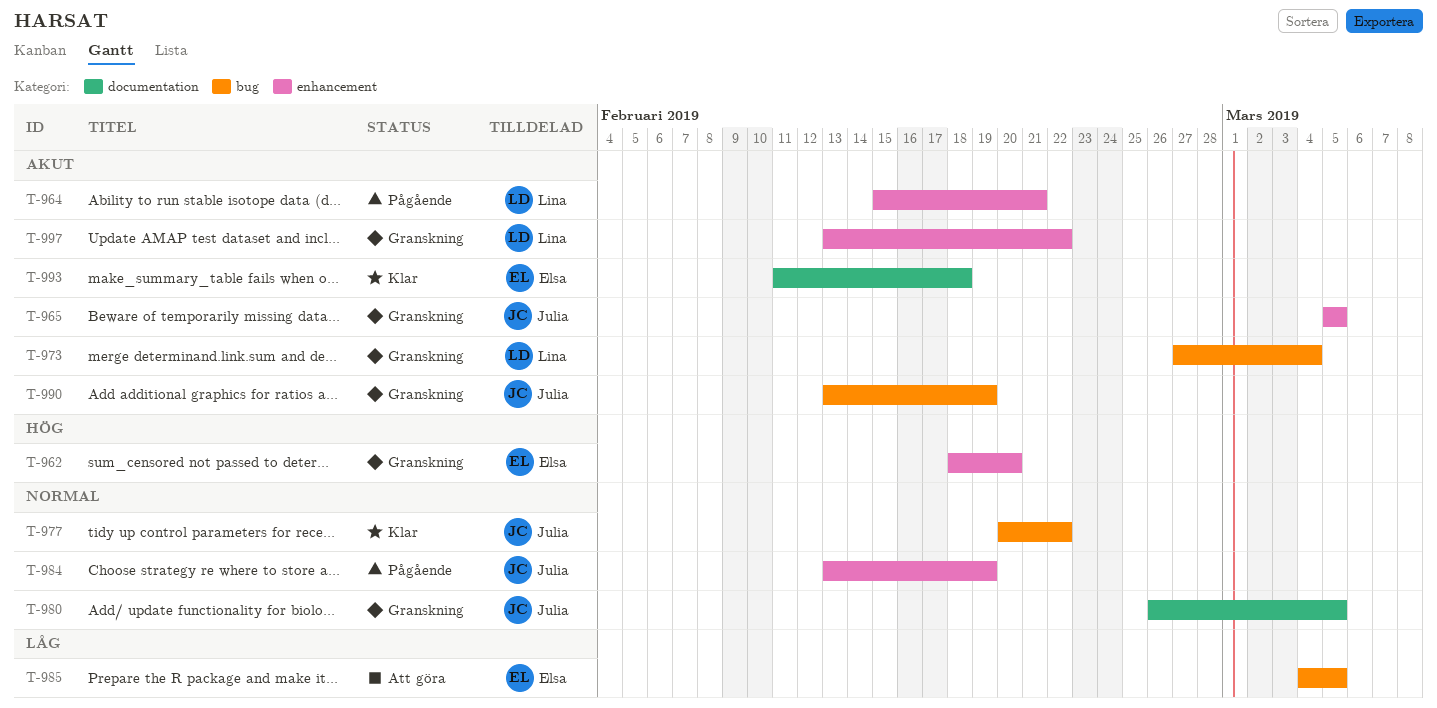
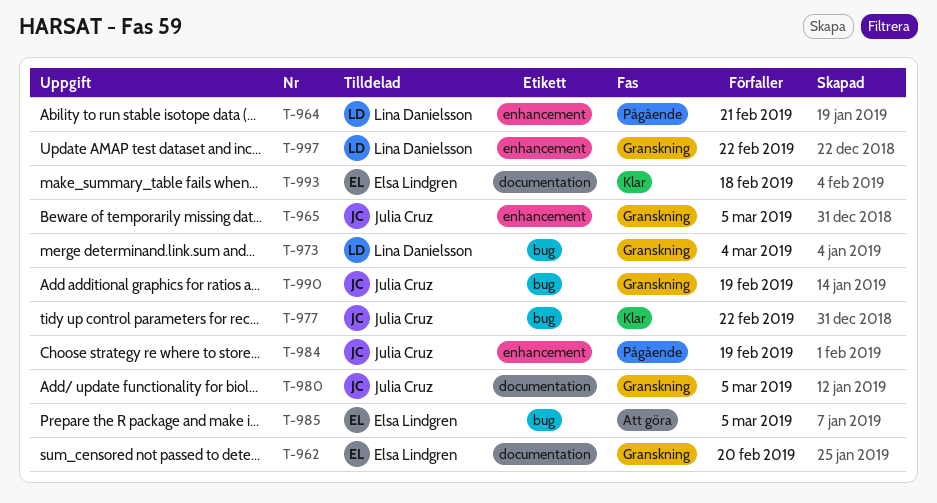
T-962, label: enhancement -> documentation

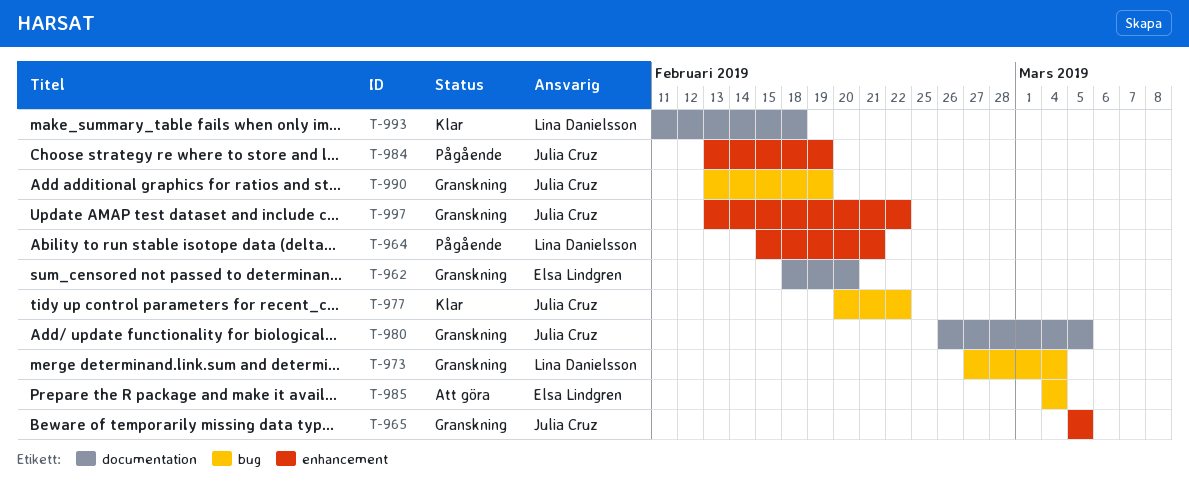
T-985, due: Mar 5 -> Mar 4
T-993, owner: Elsa Lindgren -> Lina Danielsson
T-997, owner: Lina Danielsson -> Julia Cruz

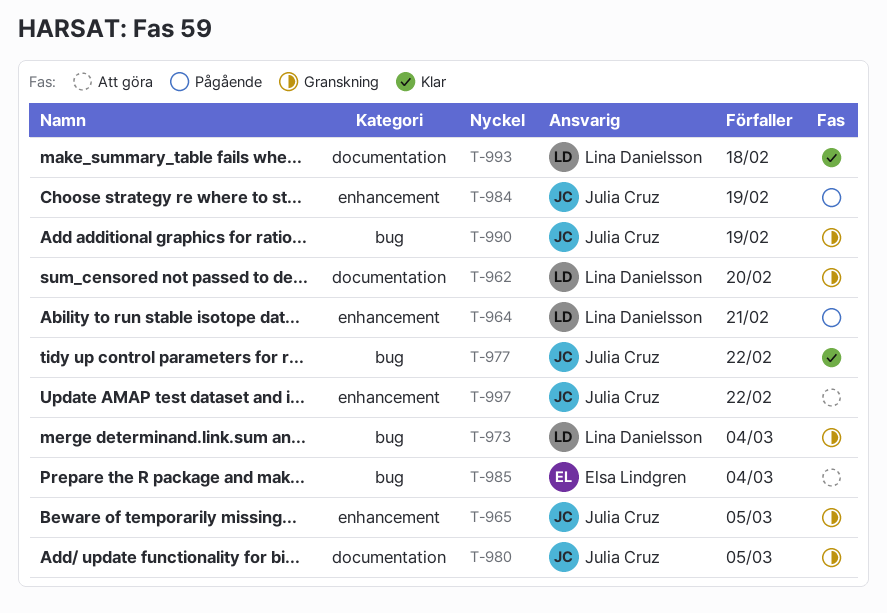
T-962, owner: Elsa Lindgren -> Lina Danielsson
T-997, status: Granskning -> Att göra

